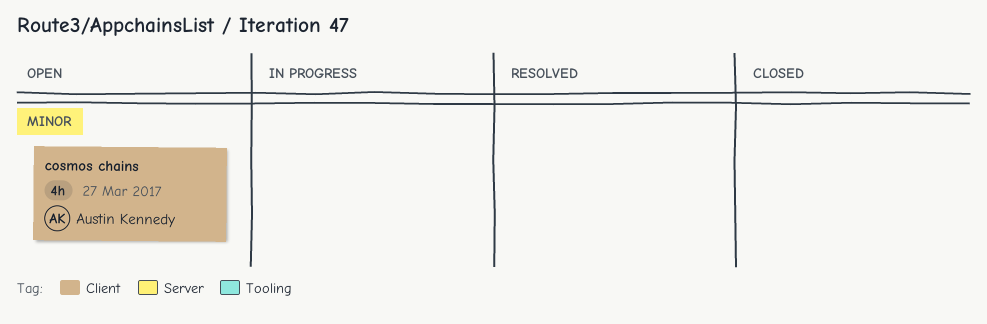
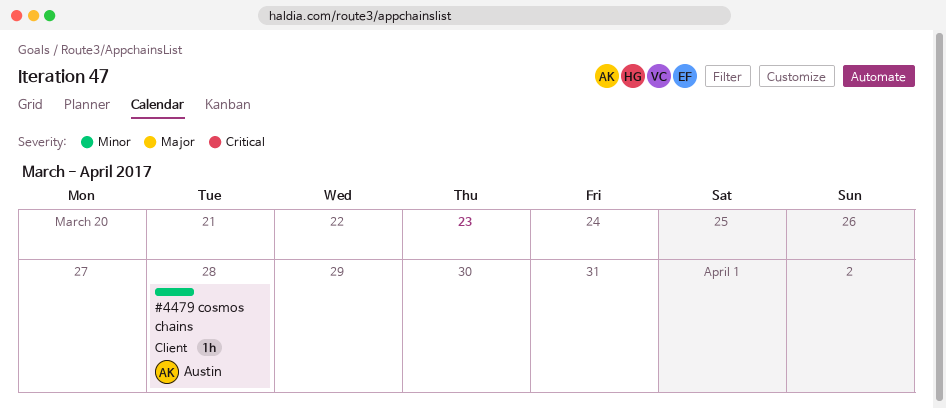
cosmos chains, estimate: 4h -> 1h
cosmos chains, due: Mar 27 -> Mar 28

